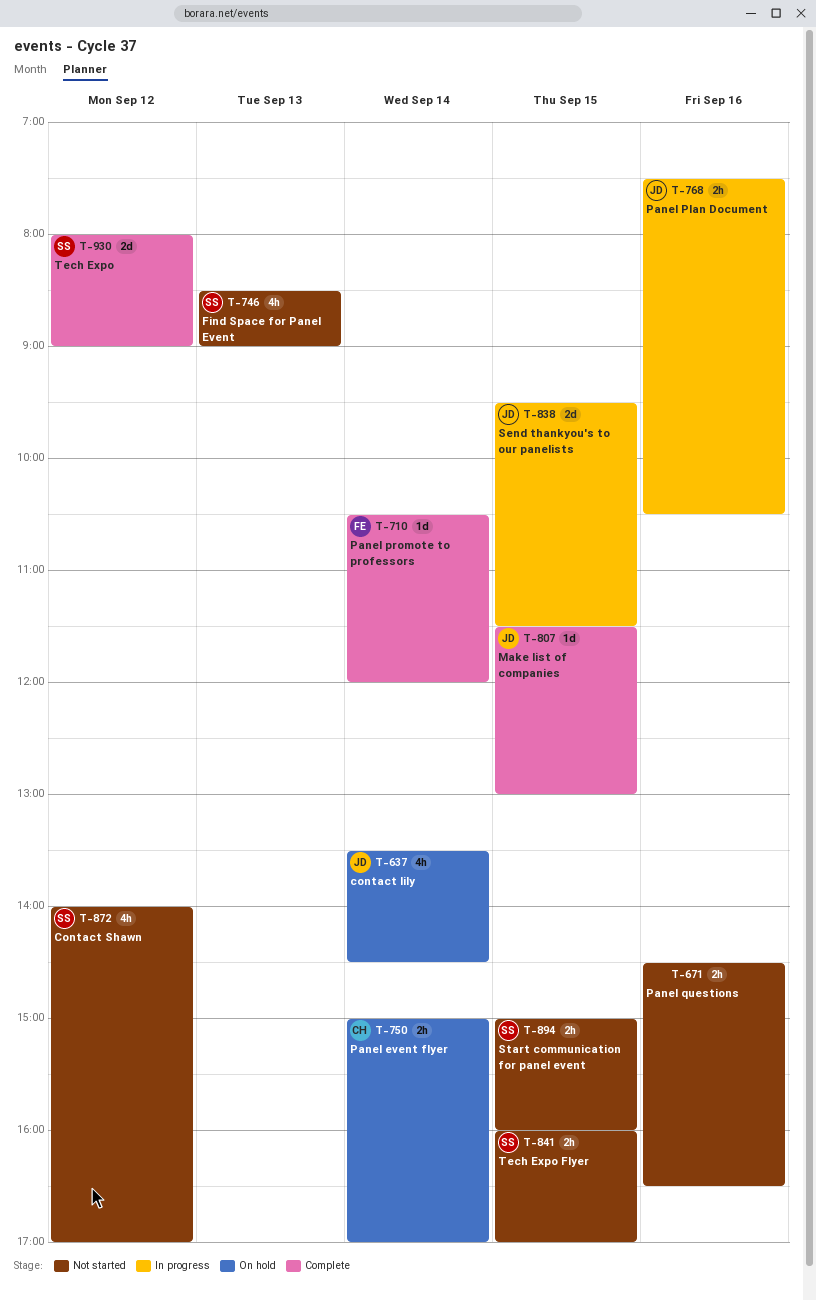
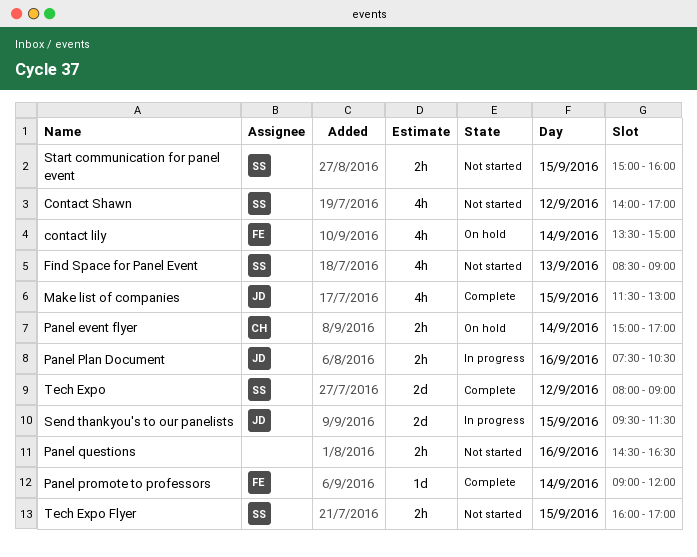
contact lily, owner: JD -> FE
contact lily, ends: 14:30 -> 15:00
Make list of companies, estimate: 1d -> 4h
Panel promote to professors, begins: 10:30 -> 09:00

